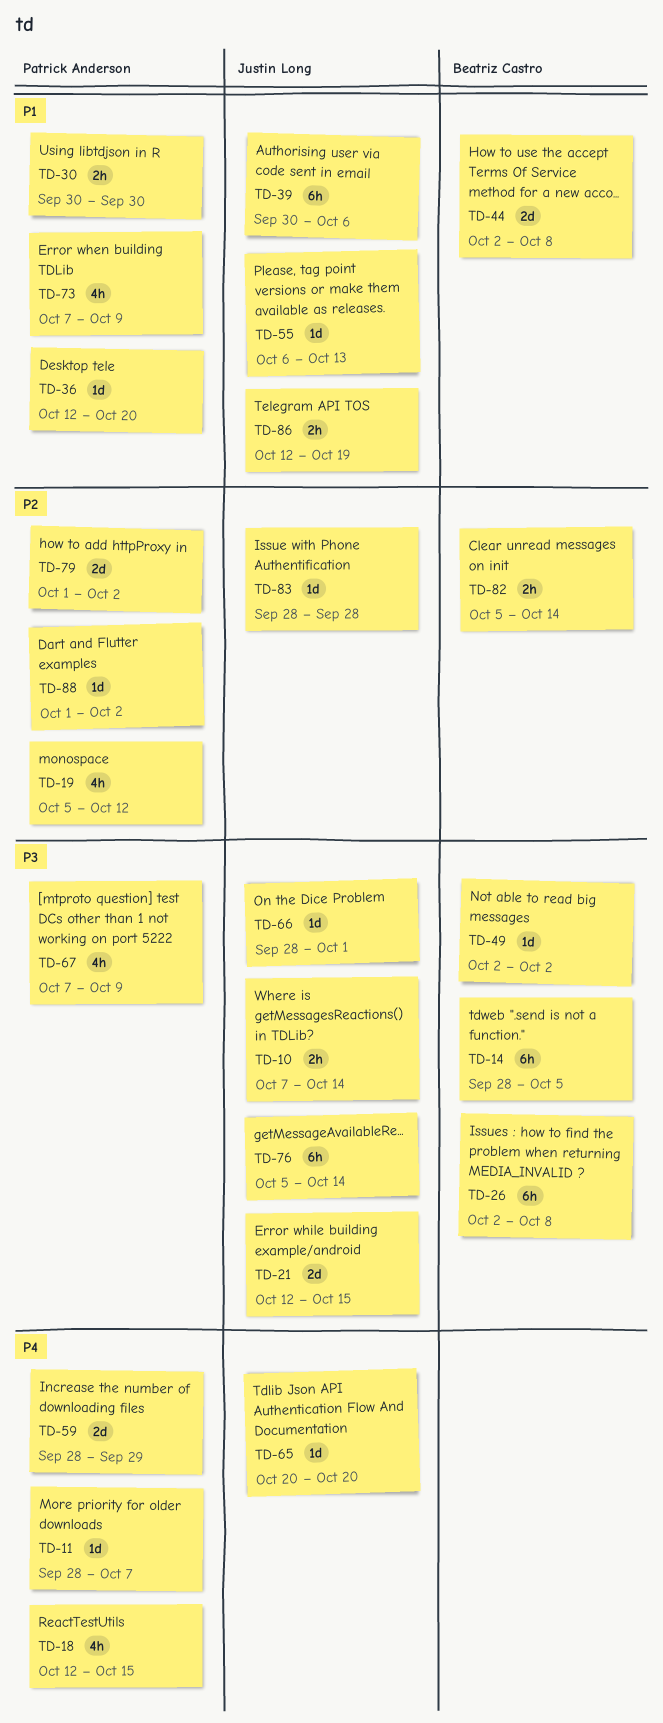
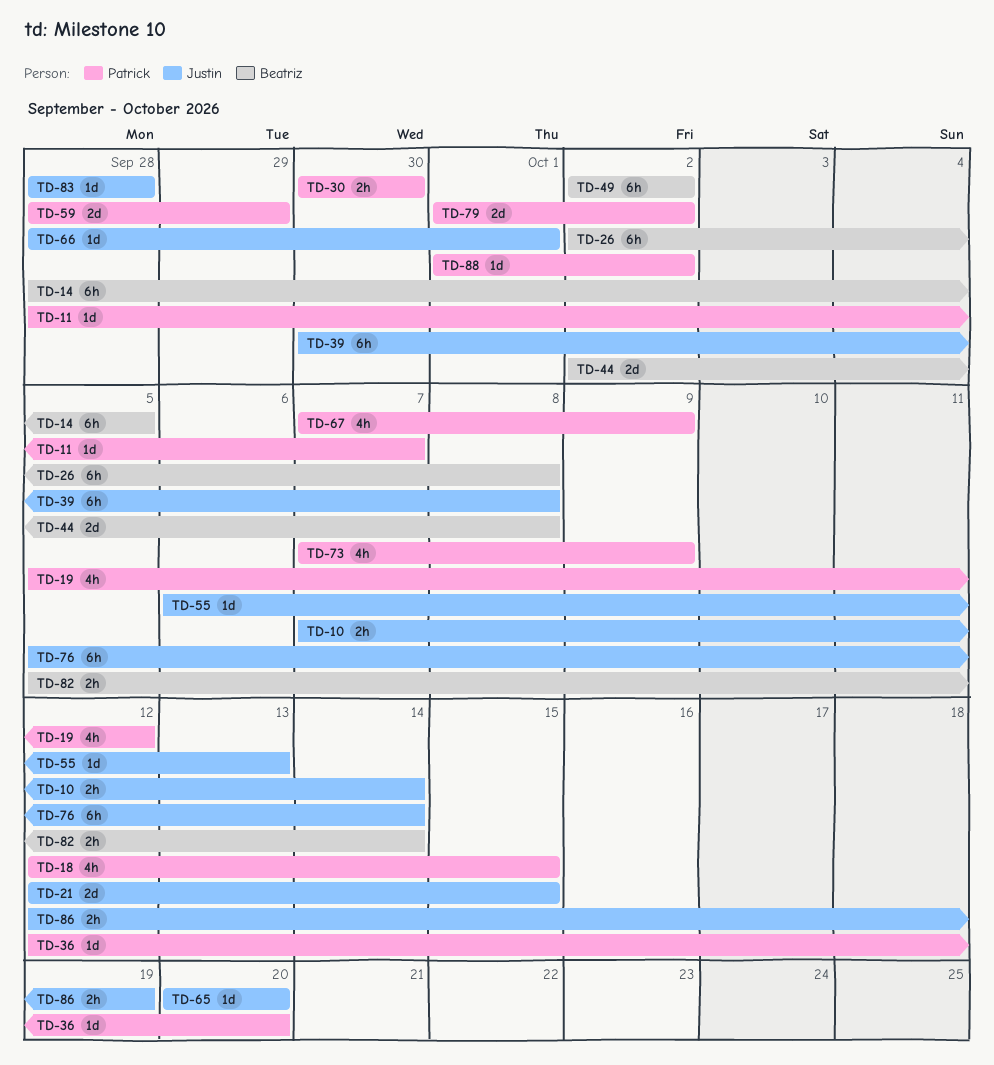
TD-39, due: Oct 6 -> Oct 8
TD-49, estimate: 1d -> 6h

